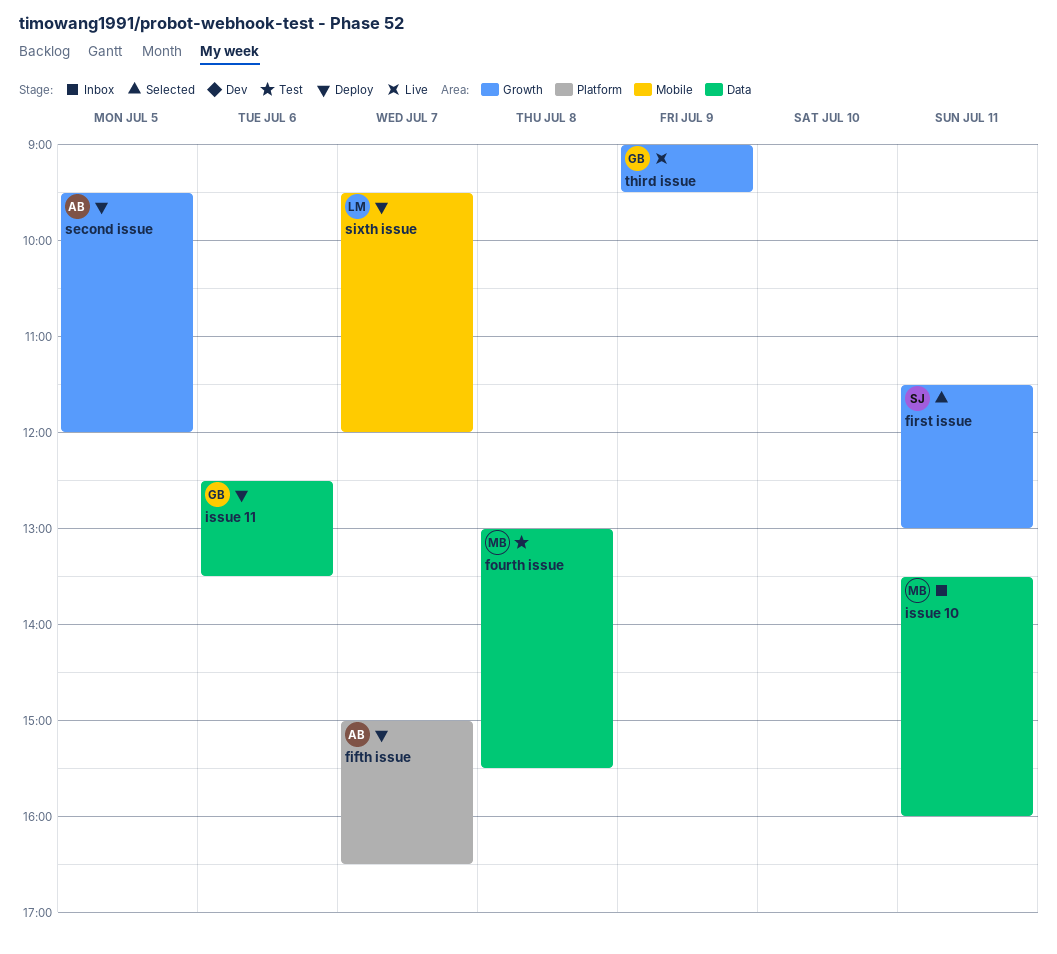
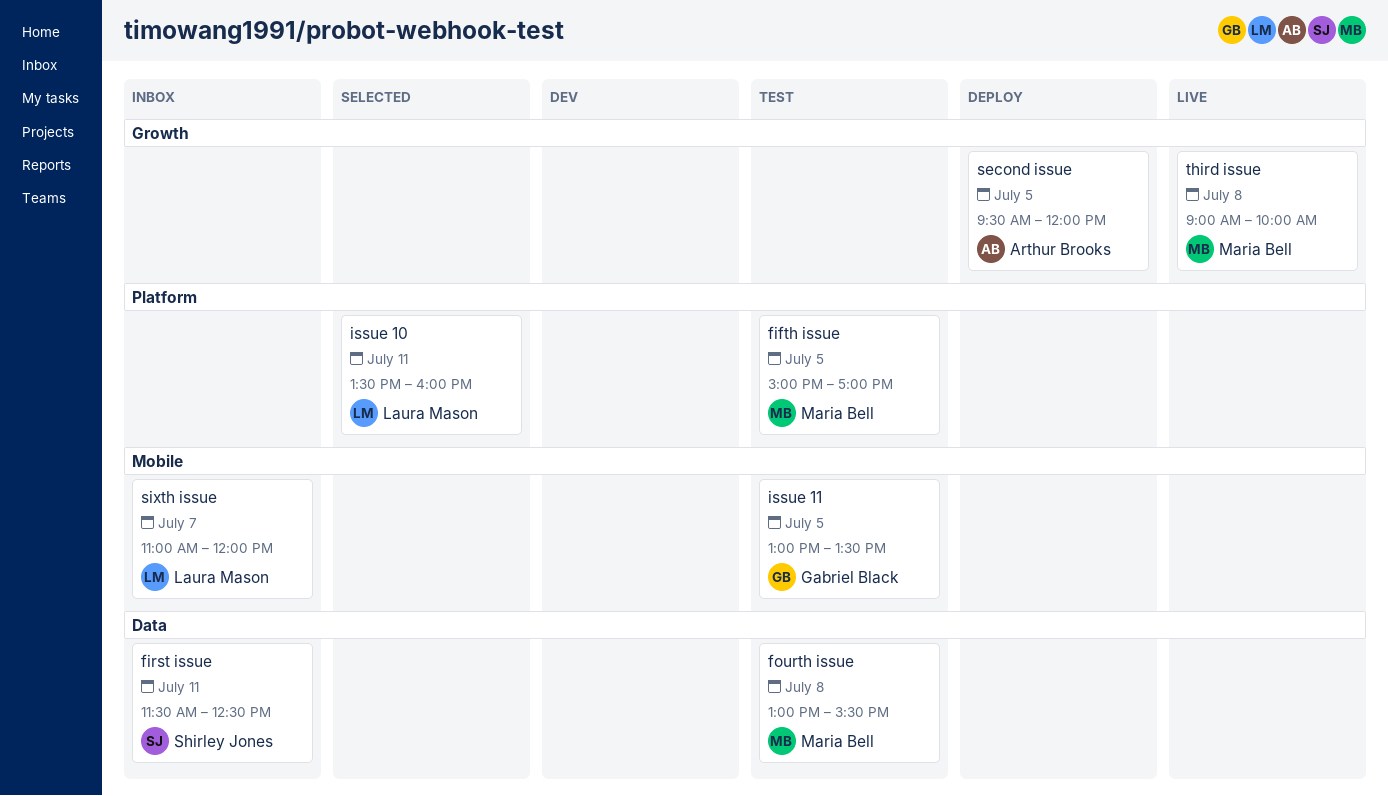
fifth issue, status: Deploy -> Test
fifth issue, owner: Arthur Brooks -> Maria Bell
fifth issue, day: Jul 7 -> Jul 5
fifth issue, ends: 16:30 -> 17:00
first issue, status: Selected -> Inbox
first issue, label: Growth -> Data
first issue, ends: 13:00 -> 12:30
issue 10, status: Inbox -> Selected
issue 10, owner: Maria Bell -> Laura Mason
issue 10, label: Data -> Platform
issue 11, status: Deploy -> Test
issue 11, label: Data -> Mobile
issue 11, day: Jul 6 -> Jul 5
issue 11, begins: 12:30 -> 13:00
sixth issue, status: Deploy -> Inbox
sixth issue, begins: 09:30 -> 11:00
third issue, owner: Gabriel Black -> Maria Bell
third issue, day: Jul 9 -> Jul 8
third issue, ends: 09:30 -> 10:00

